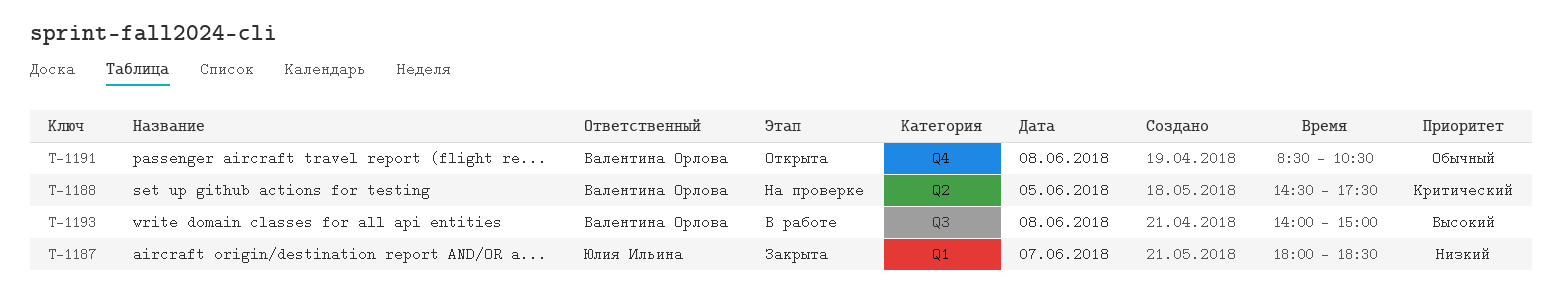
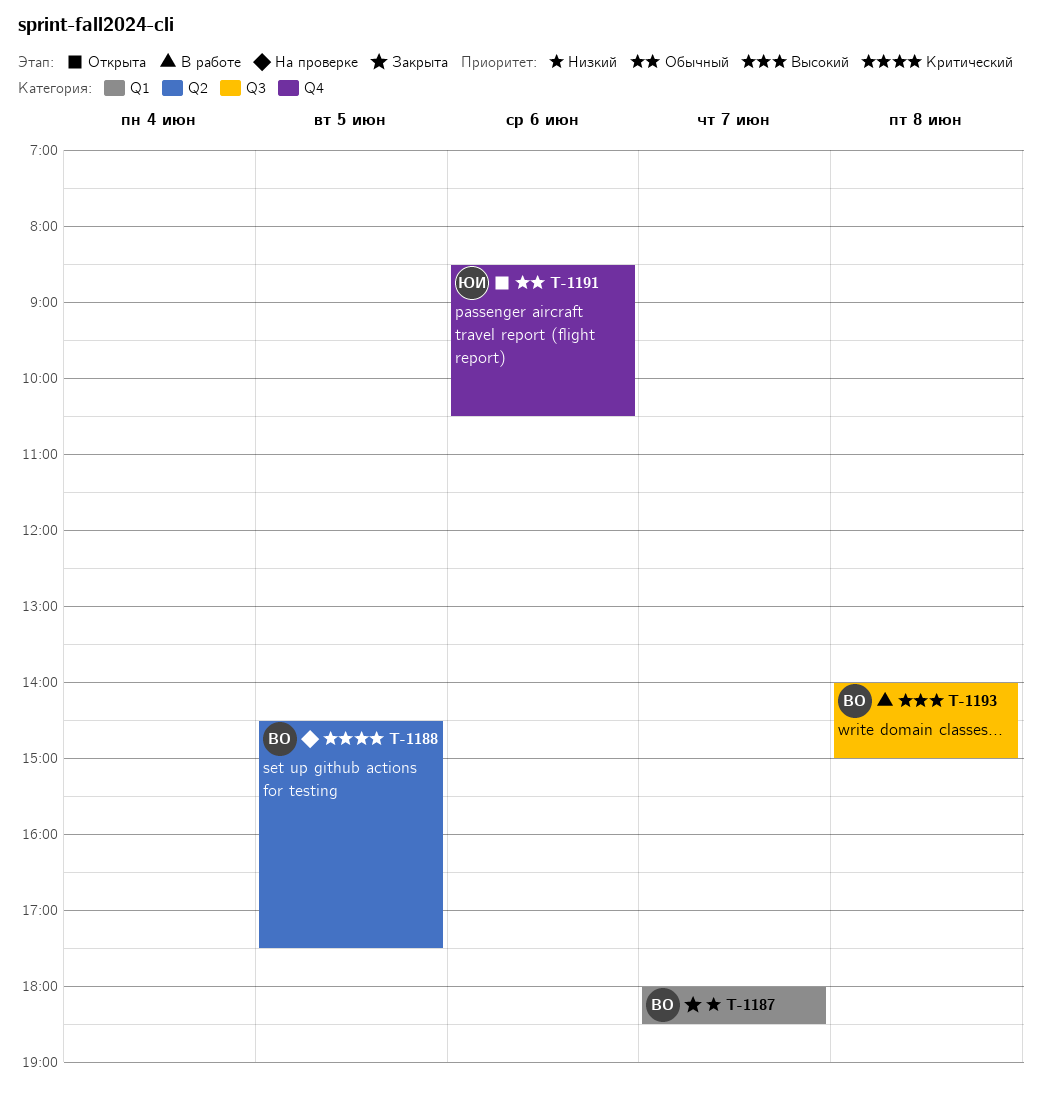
T-1187, owner: Юлия Ильина -> Валентина Орлова
T-1191, owner: Валентина Орлова -> Юлия Ильина
T-1191, day: Jun 8 -> Jun 6

